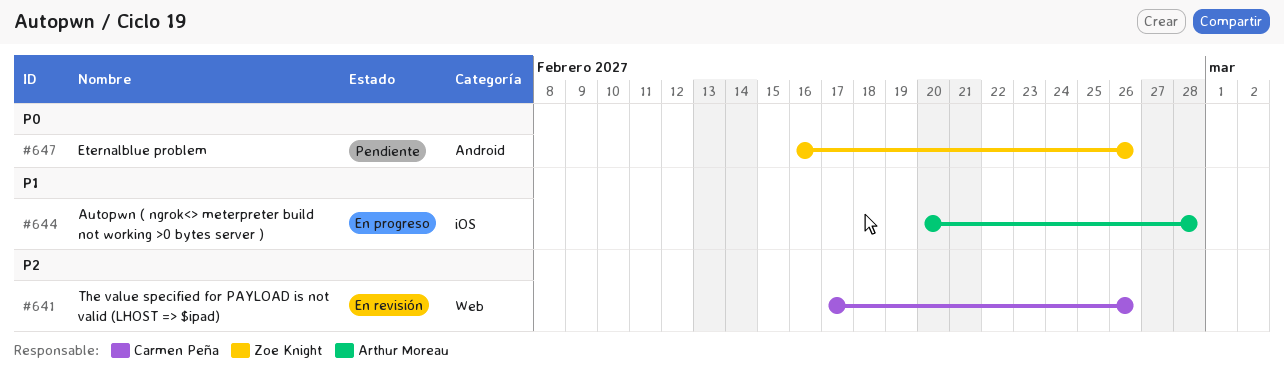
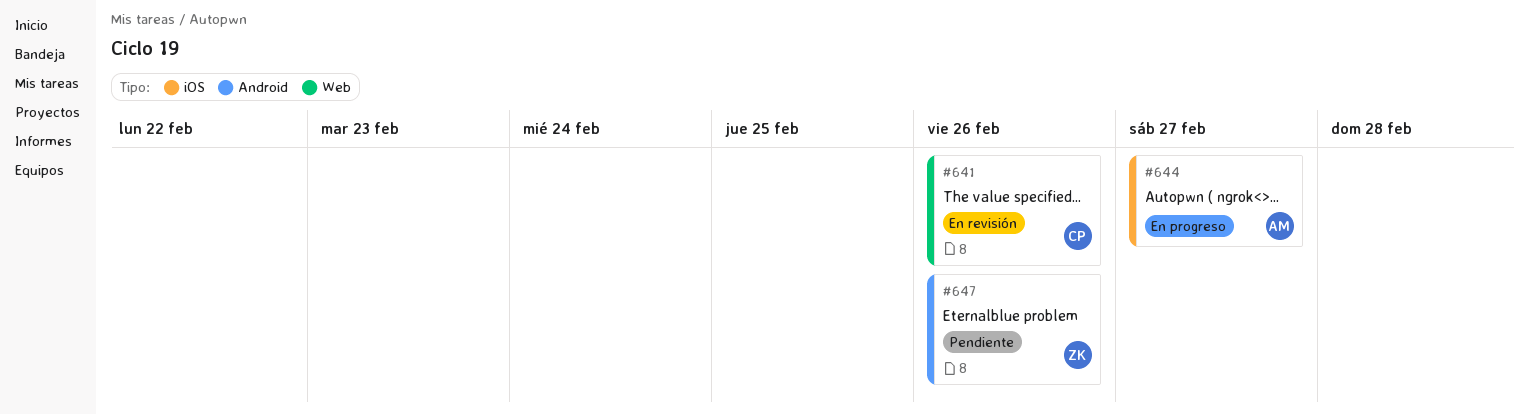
#644, due: Feb 28 -> Feb 27

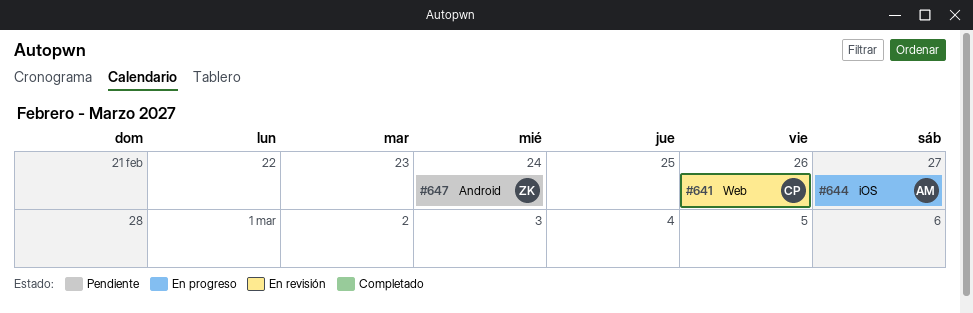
#647, due: Feb 26 -> Feb 24

